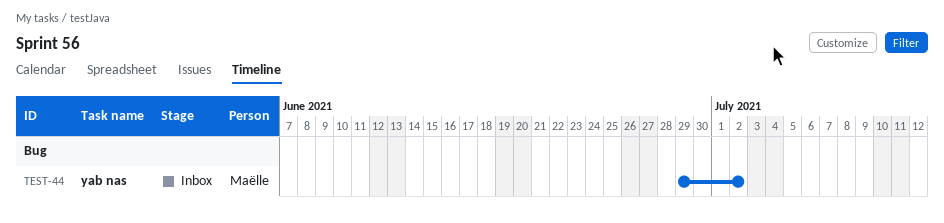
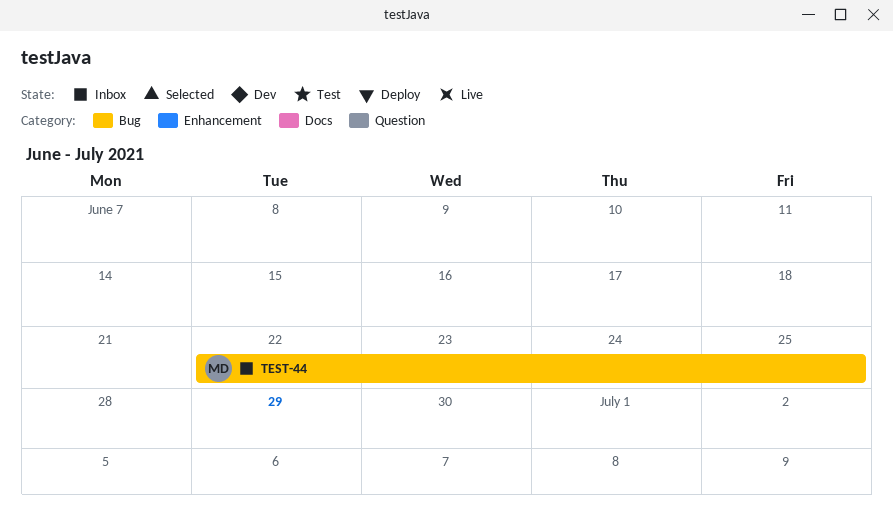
TEST-44, start: Jun 29 -> Jun 22
TEST-44, due: Jul 2 -> Jun 25

